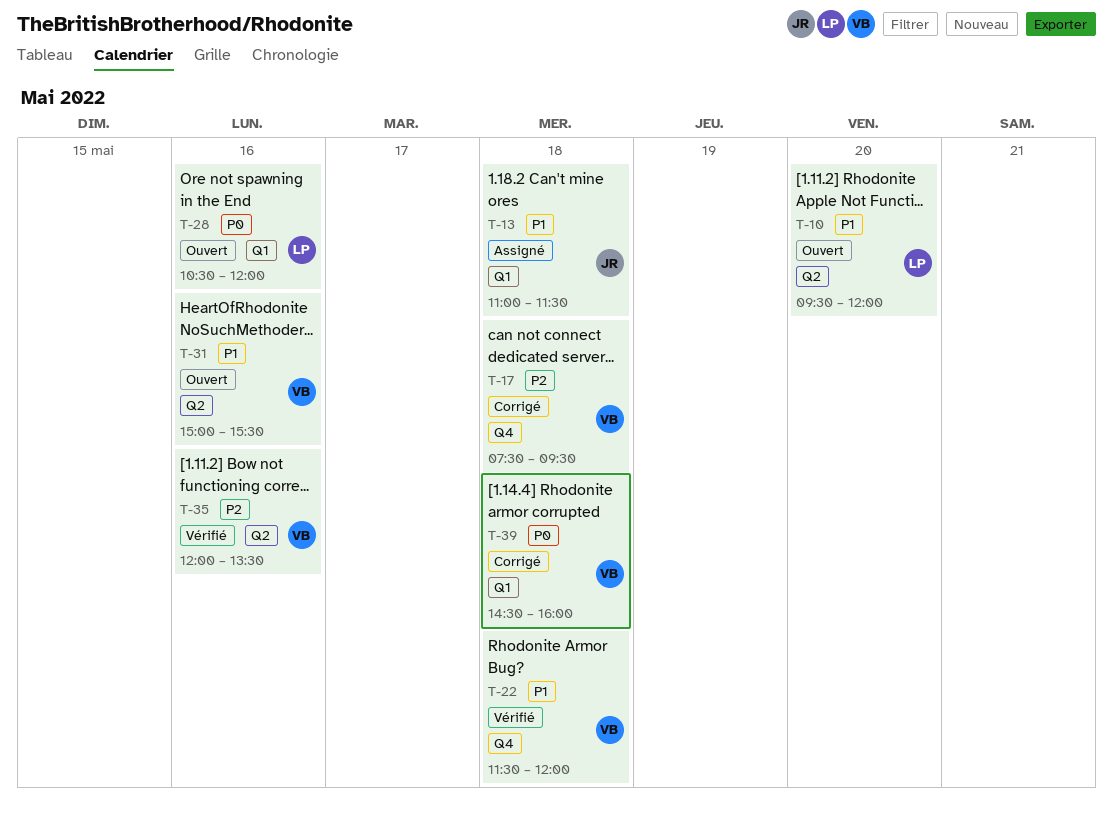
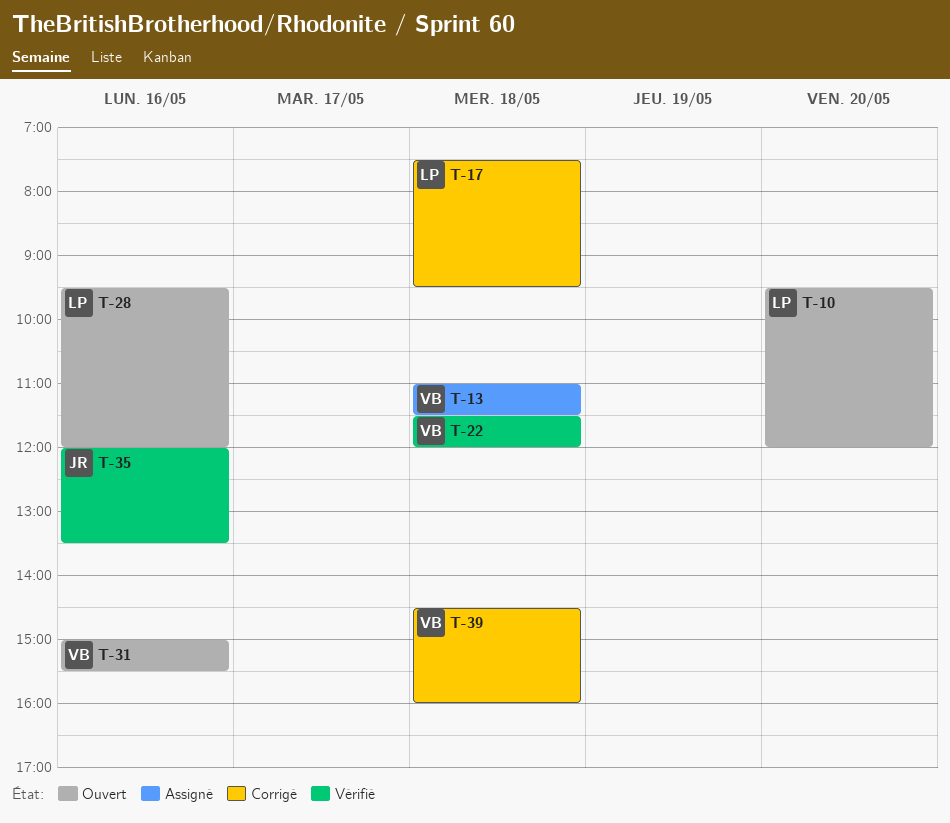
T-13, owner: JR -> VB
T-17, owner: VB -> LP
T-28, begins: 10:30 -> 09:30
T-35, owner: VB -> JR

